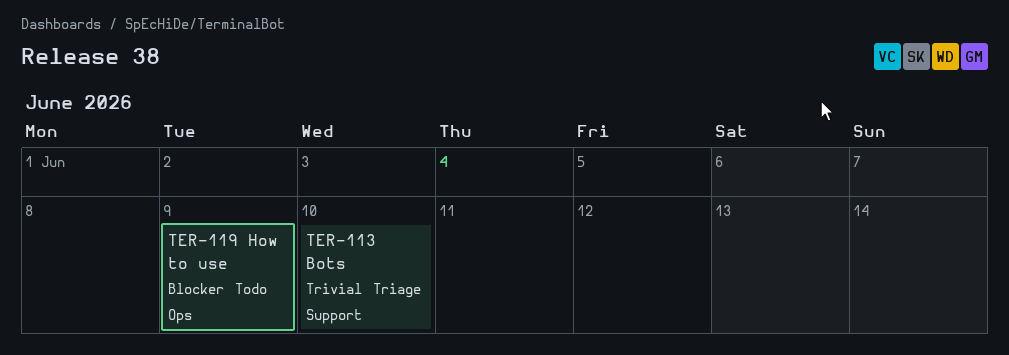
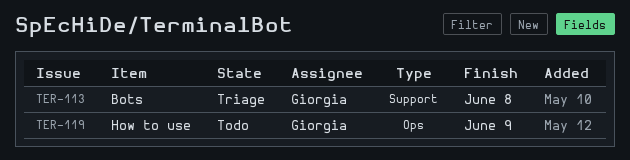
TER-113, due: Jun 10 -> Jun 8

